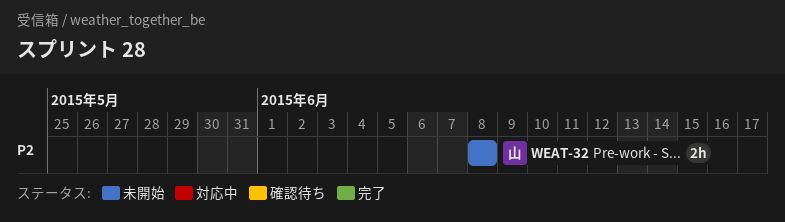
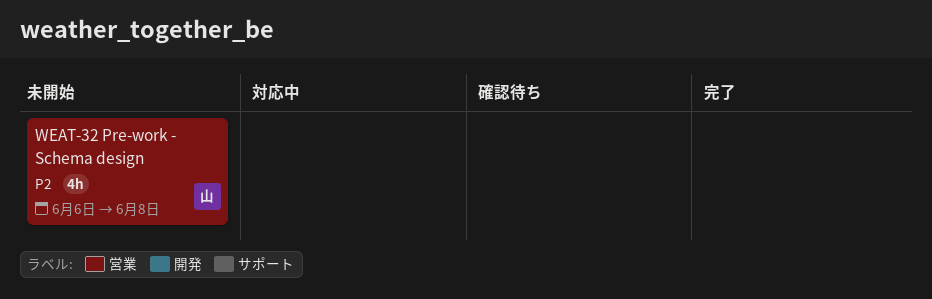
WEAT-32, estimate: 2h -> 4h
WEAT-32, start: Jun 8 -> Jun 6

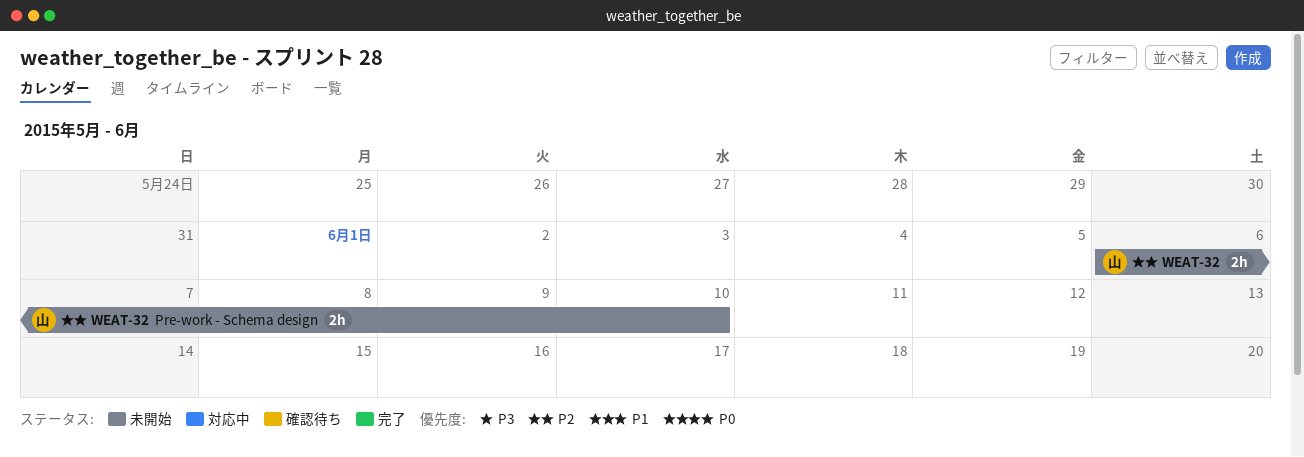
WEAT-32, estimate: 4h -> 2h
WEAT-32, due: Jun 8 -> Jun 10

